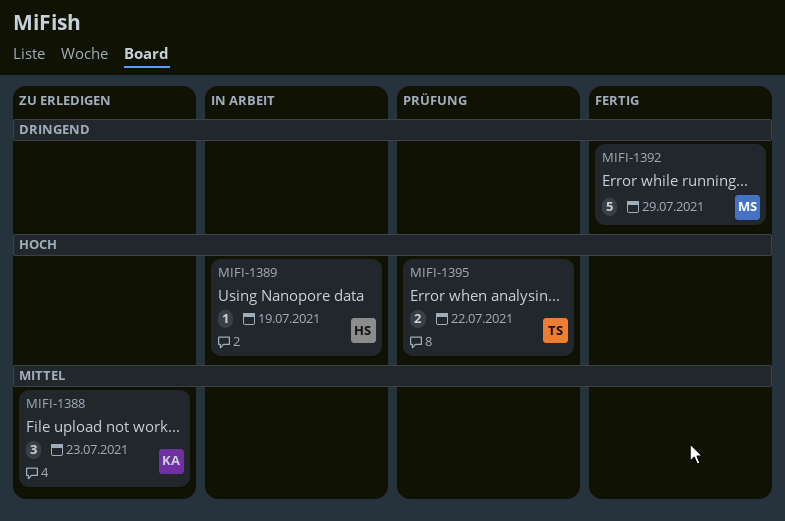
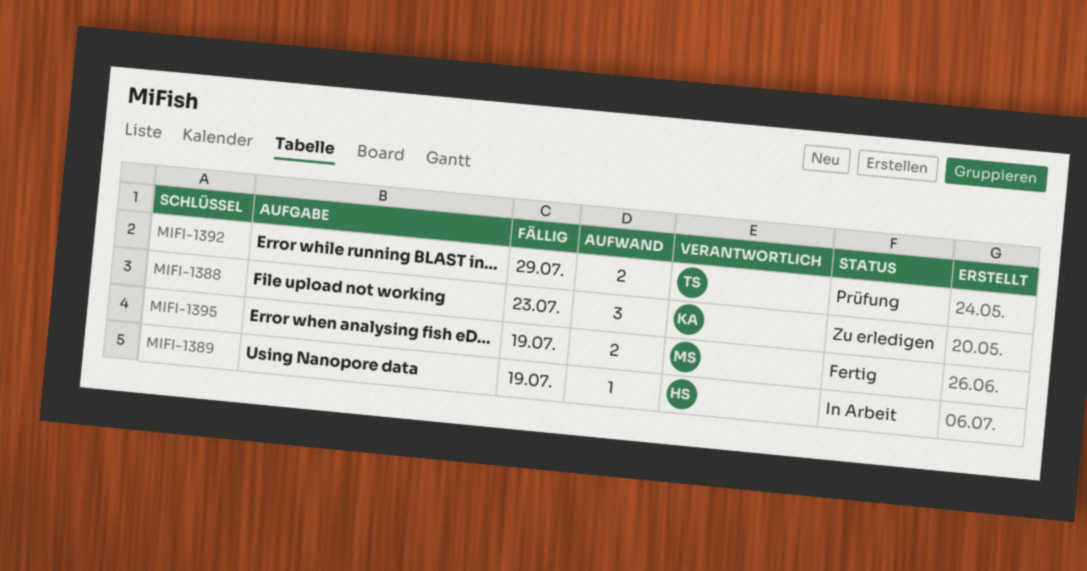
MIFI-1392, status: Fertig -> Prüfung
MIFI-1392, owner: MS -> TS
MIFI-1392, estimate: 5 -> 2
MIFI-1395, status: Prüfung -> Fertig
MIFI-1395, owner: TS -> MS
MIFI-1395, due: Jul 22 -> Jul 19

